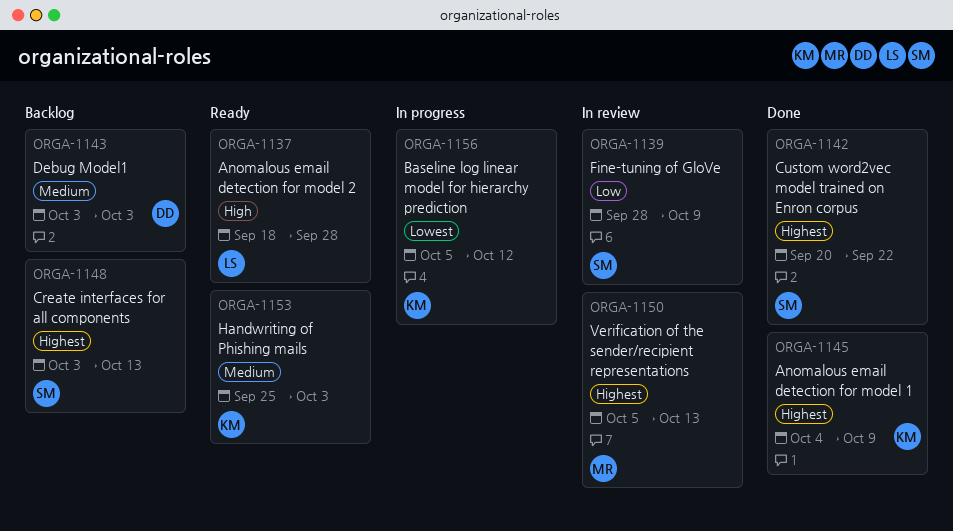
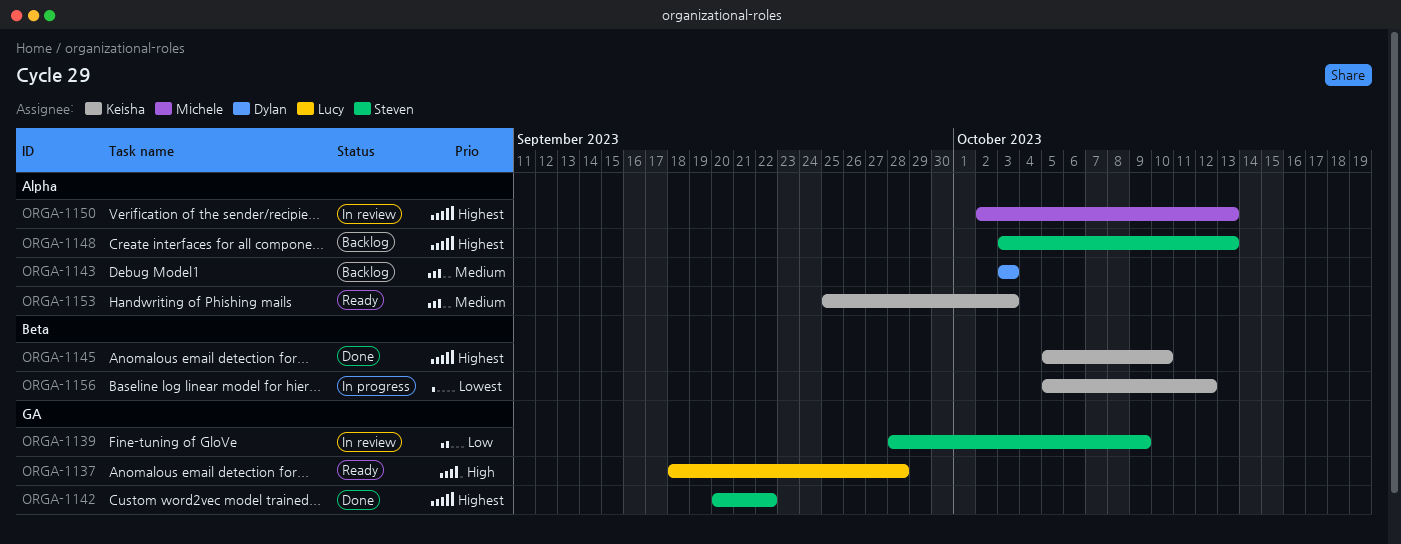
ORGA-1145, start: Oct 4 -> Oct 5
ORGA-1145, due: Oct 9 -> Oct 10
ORGA-1150, start: Oct 5 -> Oct 2

